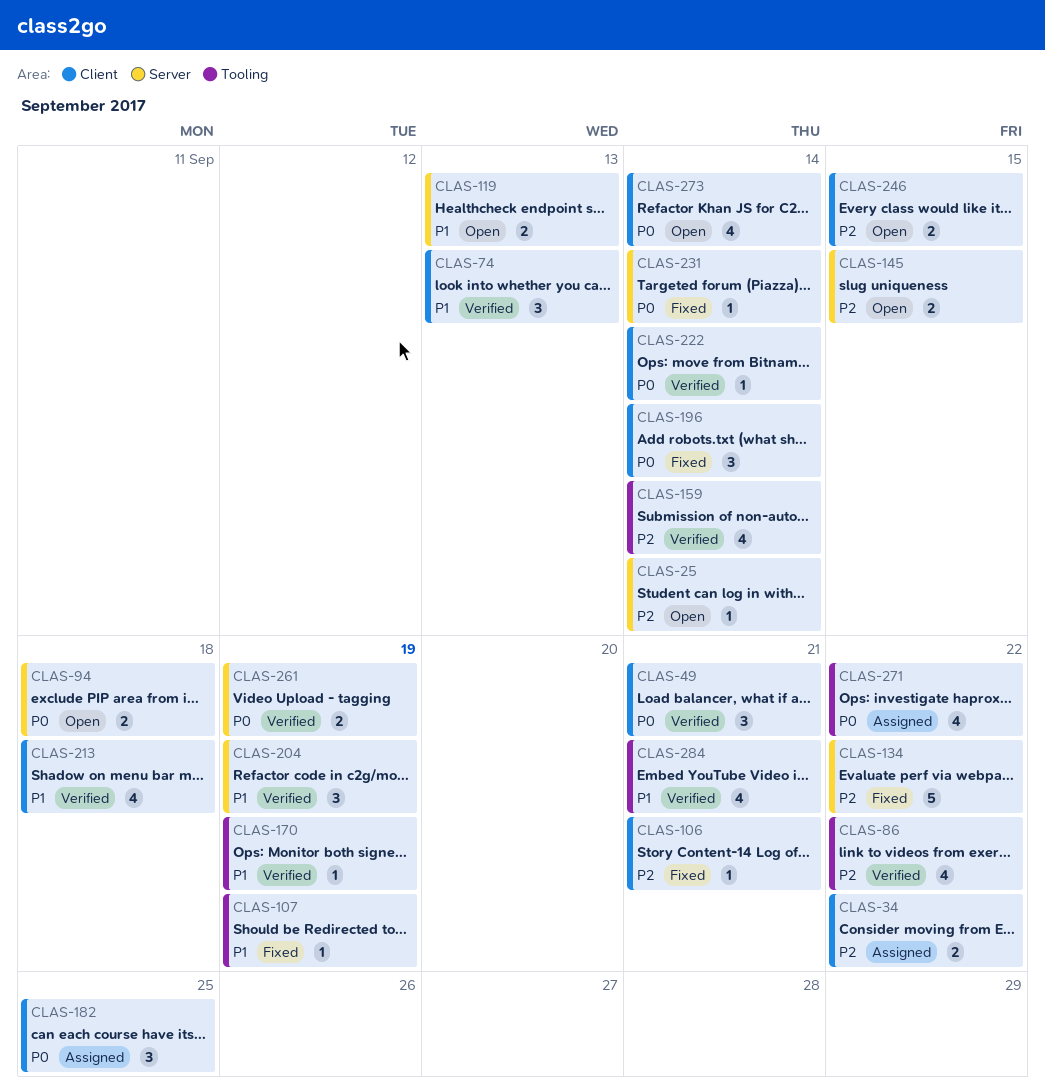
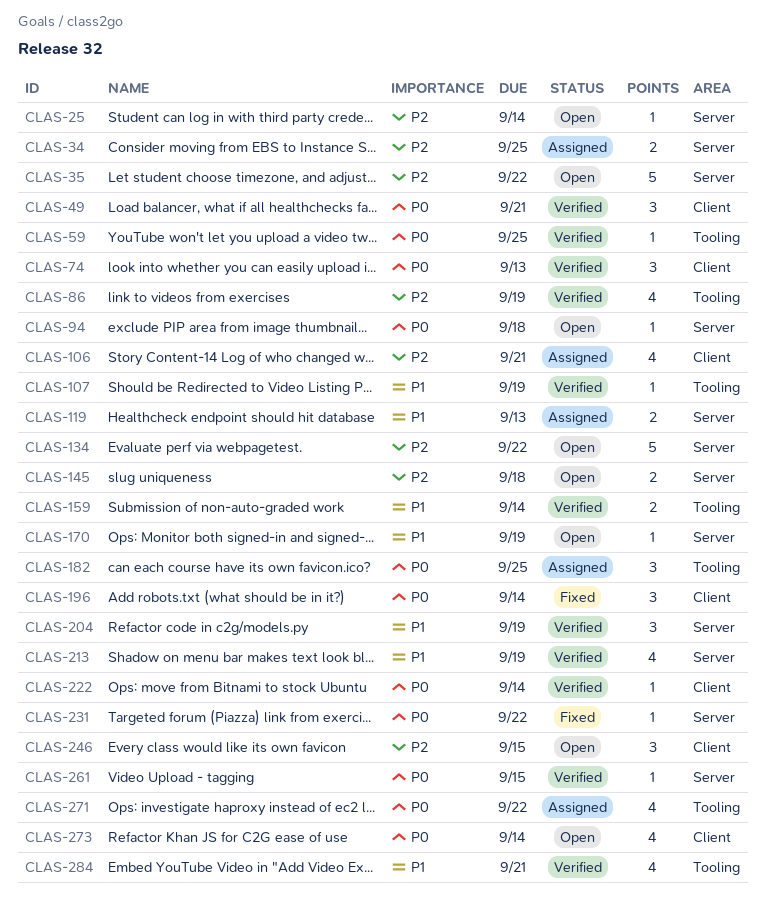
CLAS-34, label: Client -> Server
CLAS-34, due: Sep 22 -> Sep 25
CLAS-35: none -> present
CLAS-59: none -> present
CLAS-74, priority: P1 -> P0
CLAS-86, due: Sep 22 -> Sep 19
CLAS-94, estimate: 2 -> 1
CLAS-106, status: Fixed -> Assigned
CLAS-106, estimate: 1 -> 4
CLAS-107, status: Fixed -> Verified
CLAS-119, status: Open -> Assigned
CLAS-134, status: Fixed -> Open
CLAS-145, due: Sep 15 -> Sep 18
CLAS-159, priority: P2 -> P1
CLAS-159, estimate: 4 -> 2
CLAS-170, status: Verified -> Open
CLAS-170, label: Tooling -> Server
CLAS-182, label: Client -> Tooling
CLAS-213, label: Client -> Server
CLAS-213, due: Sep 18 -> Sep 19
CLAS-231, due: Sep 14 -> Sep 22
CLAS-246, estimate: 2 -> 3
CLAS-261, estimate: 2 -> 1
CLAS-261, due: Sep 19 -> Sep 15

